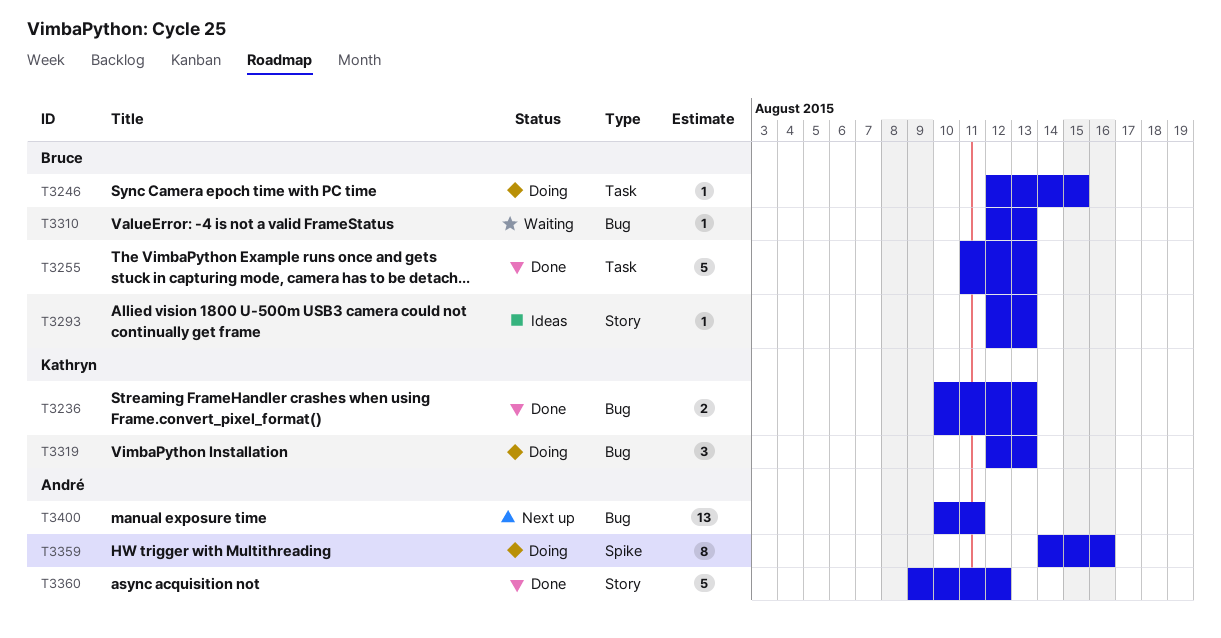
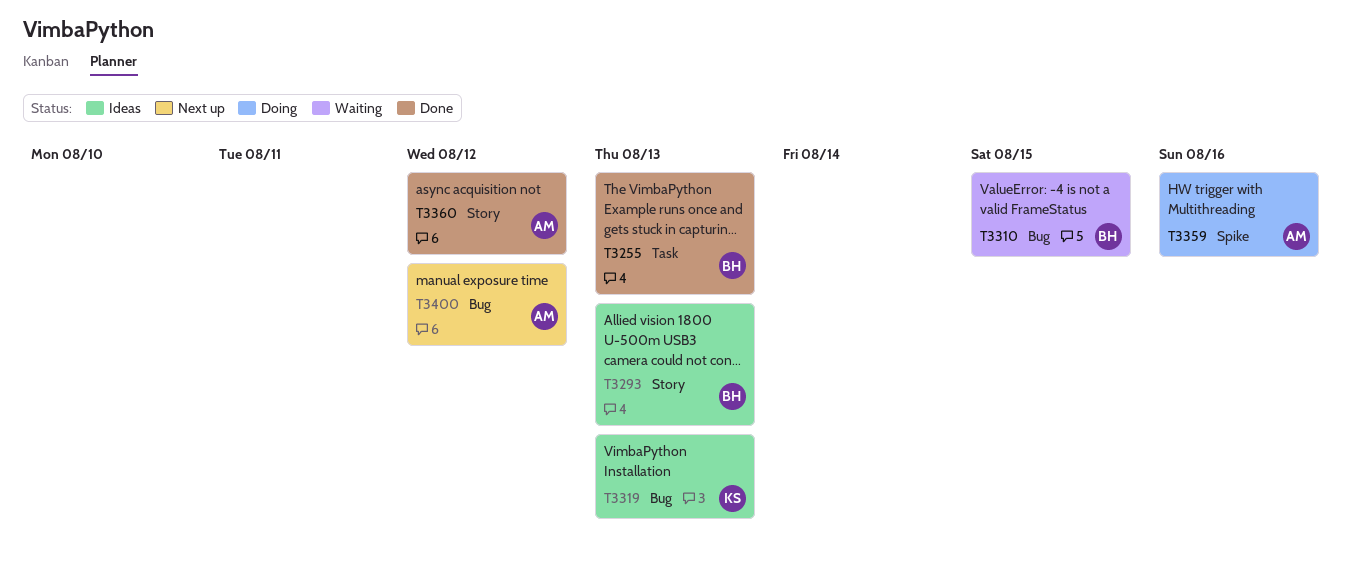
T3236: present -> none
T3246: present -> none
T3310, due: Aug 13 -> Aug 15
T3319, status: Doing -> Ideas
T3400, due: Aug 11 -> Aug 12

